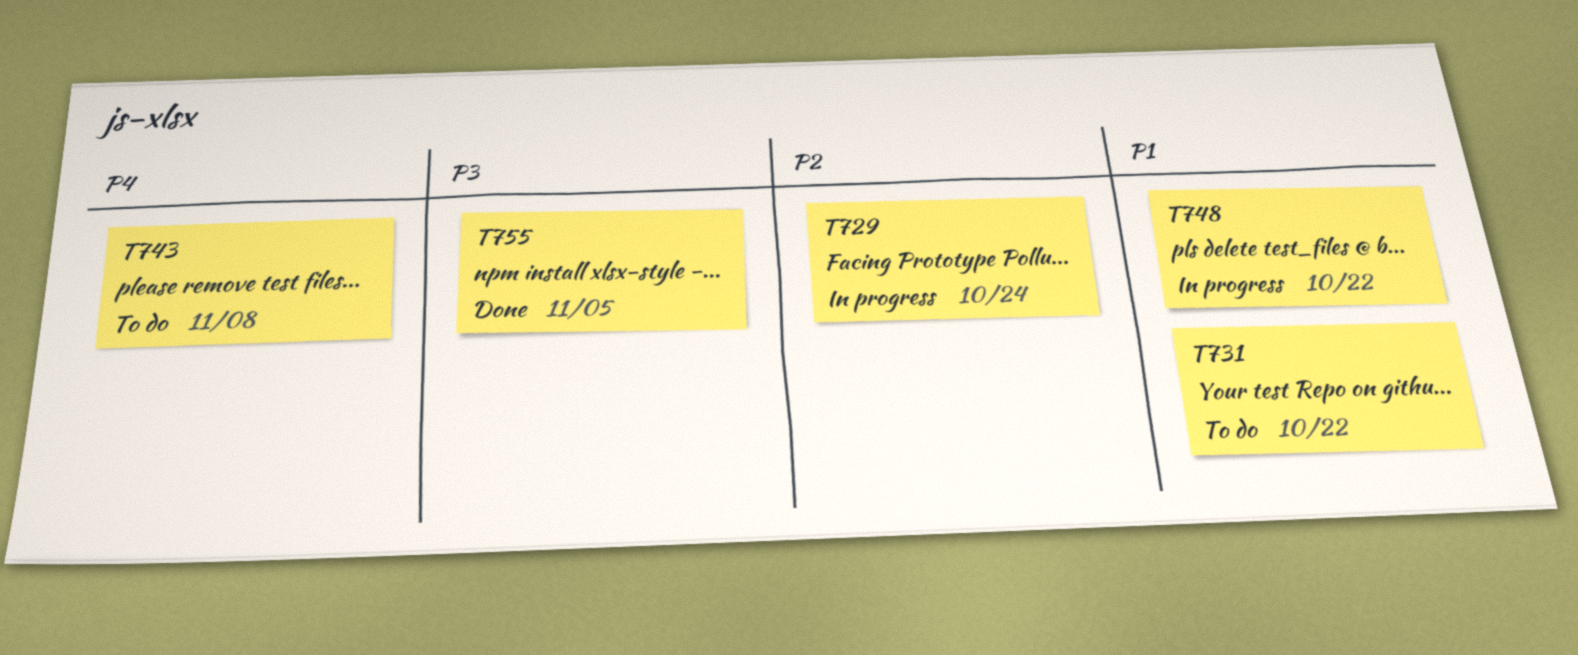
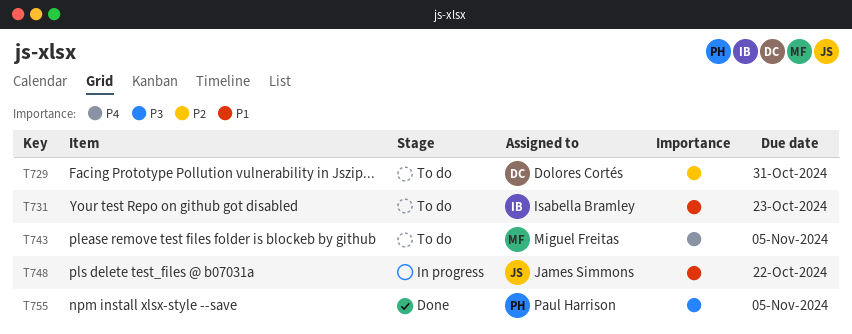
T729, status: In progress -> To do
T729, due: Oct 24 -> Oct 31
T731, due: Oct 22 -> Oct 23
T743, due: Nov 8 -> Nov 5

